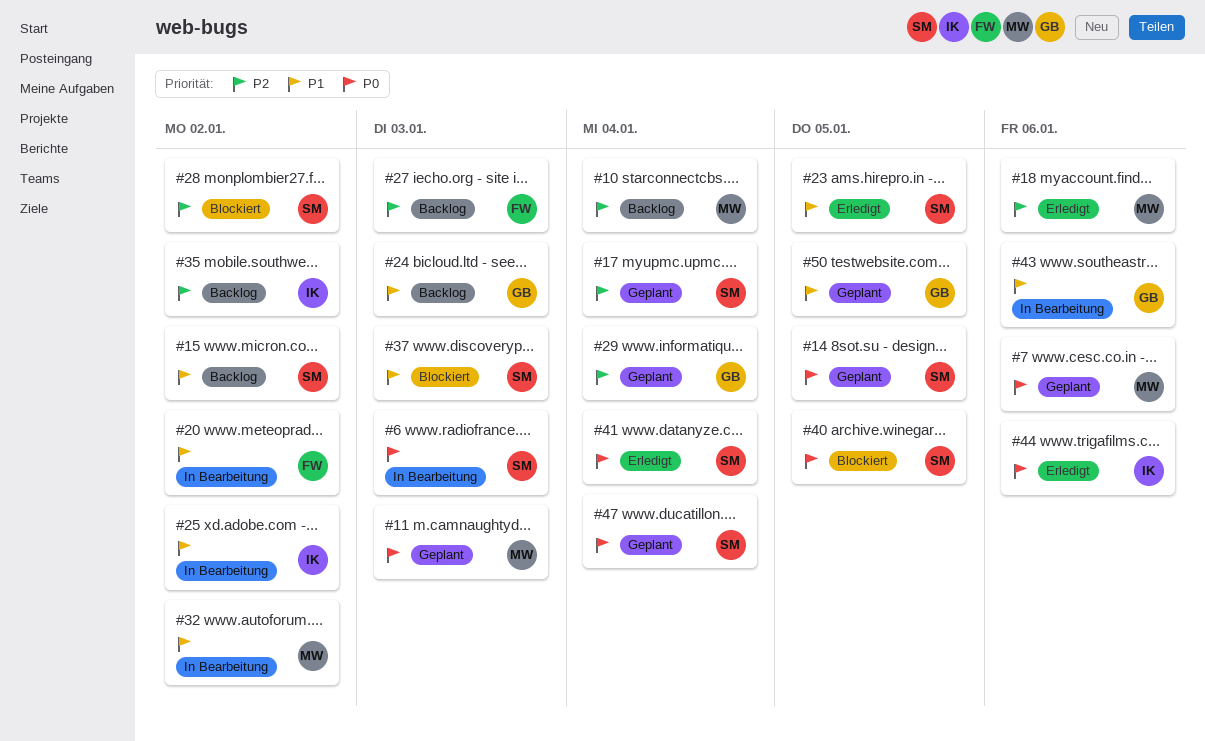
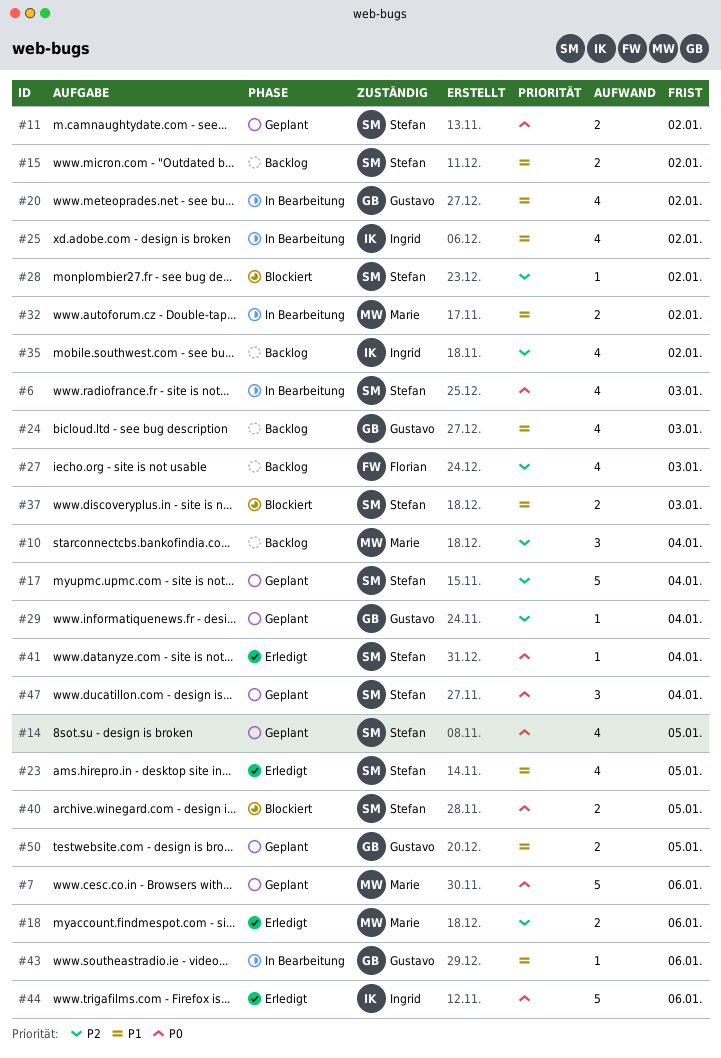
#11, owner: Marie -> Stefan
#11, due: Jan 3 -> Jan 2
#20, owner: Florian -> Gustavo

